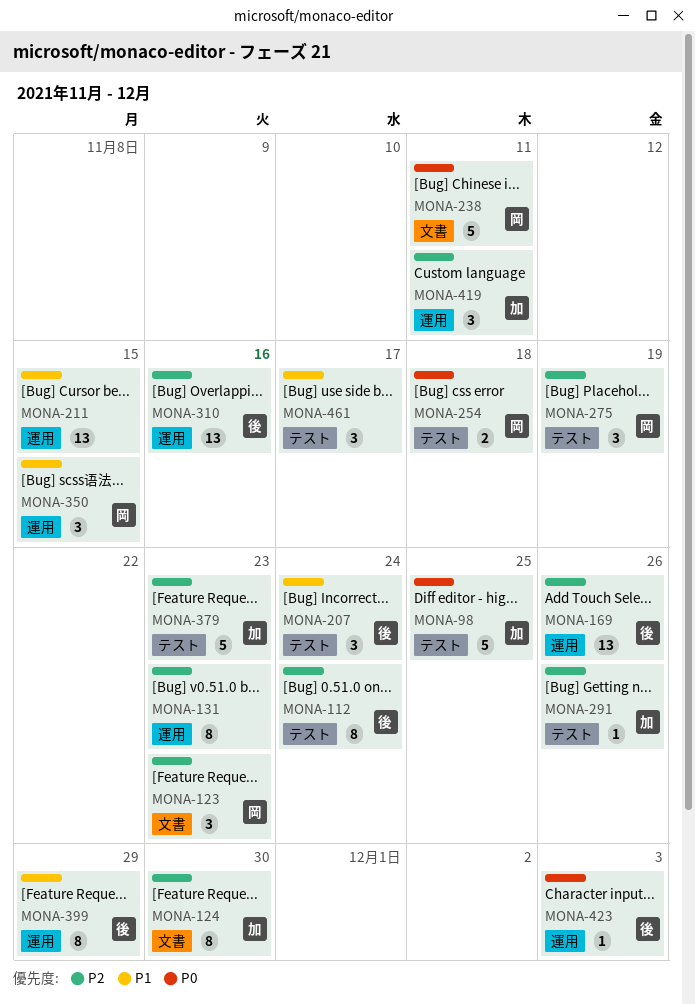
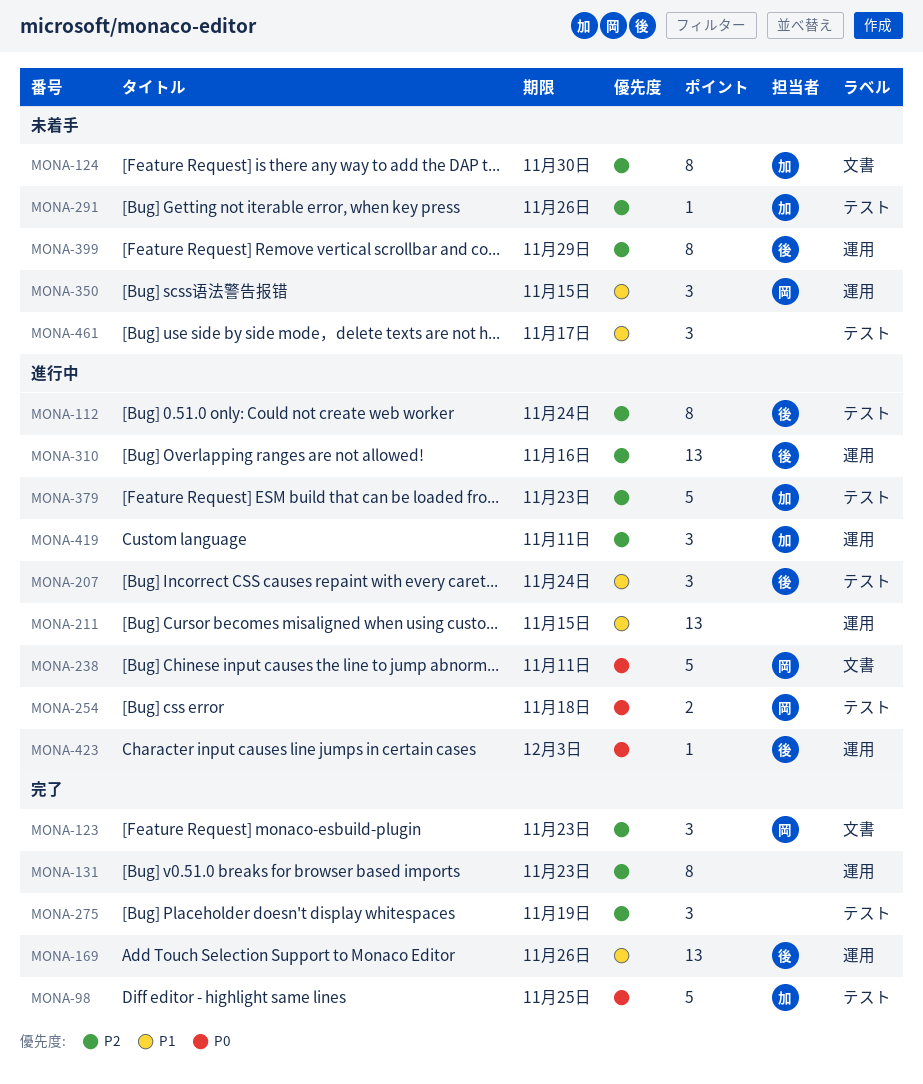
MONA-169, priority: P2 -> P1
MONA-275, owner: 岡 -> none
MONA-399, priority: P1 -> P2

